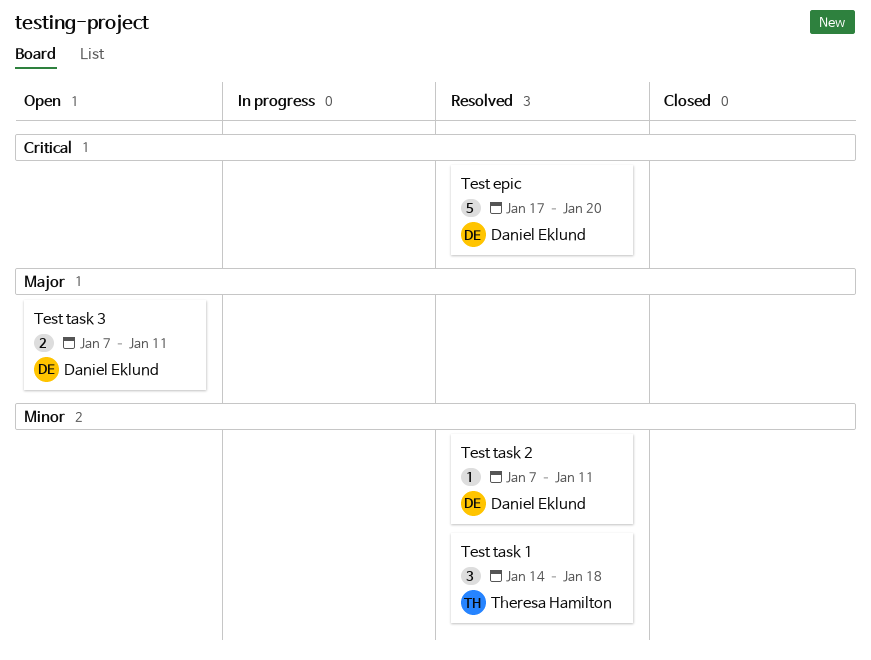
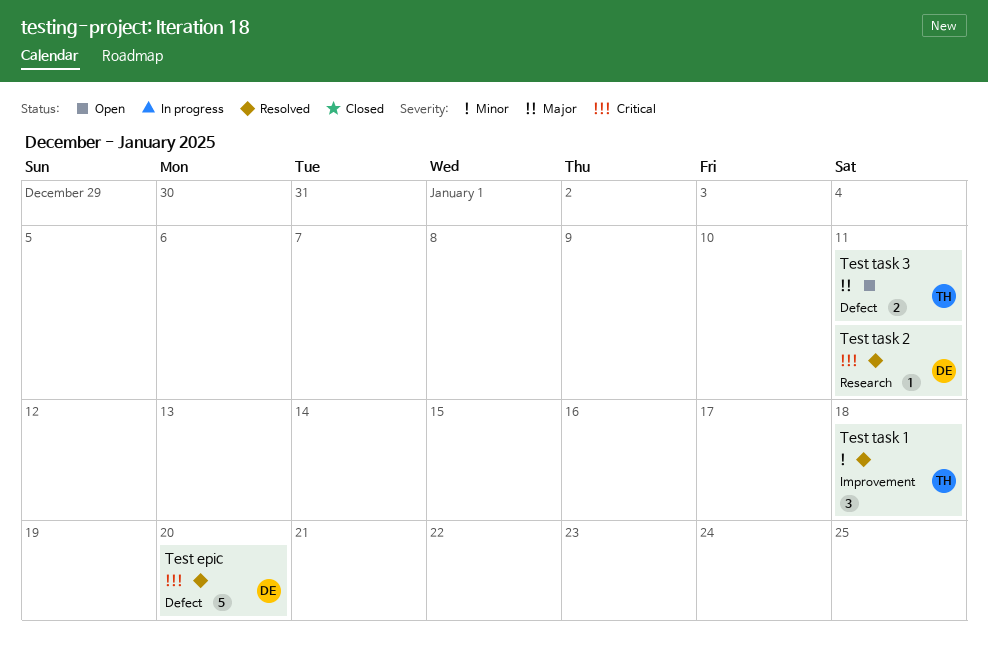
Test task 2, priority: Minor -> Critical
Test task 3, owner: Daniel Eklund -> Theresa Hamilton

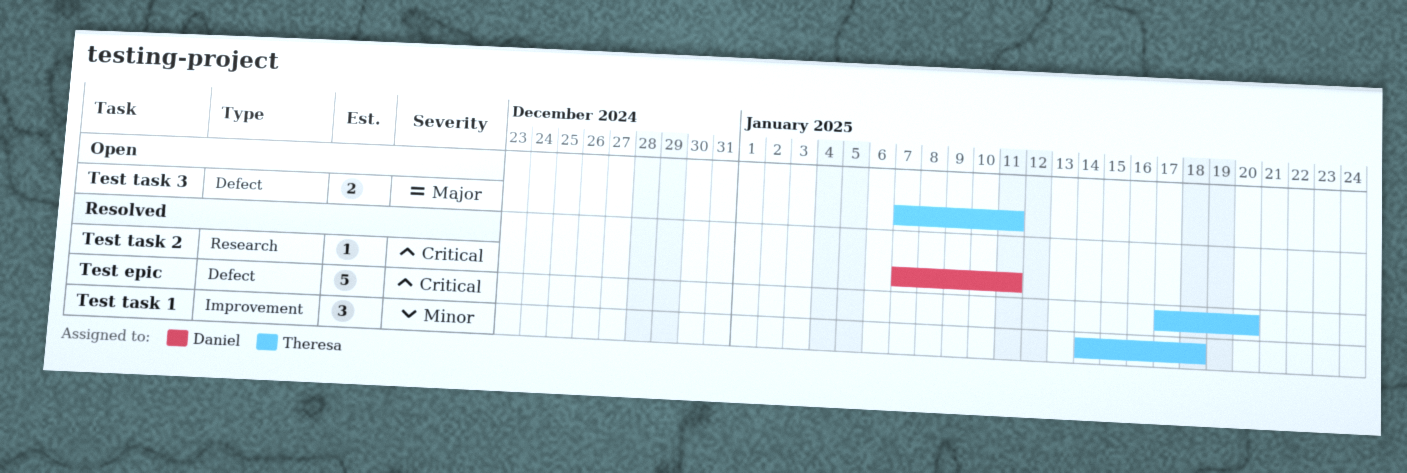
Test epic, owner: Daniel -> Theresa

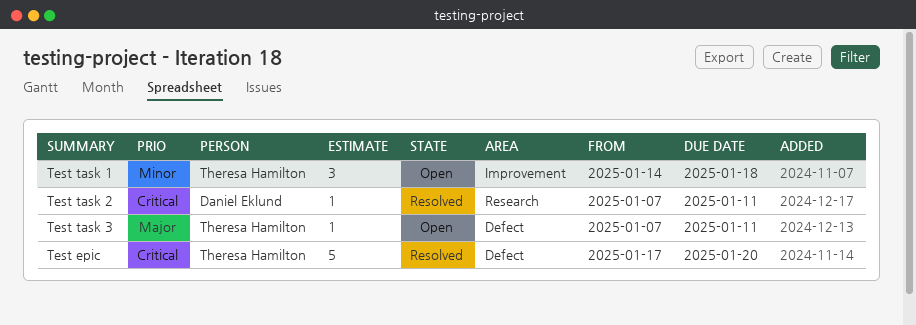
Test task 1, status: Resolved -> Open
Test task 3, estimate: 2 -> 1

